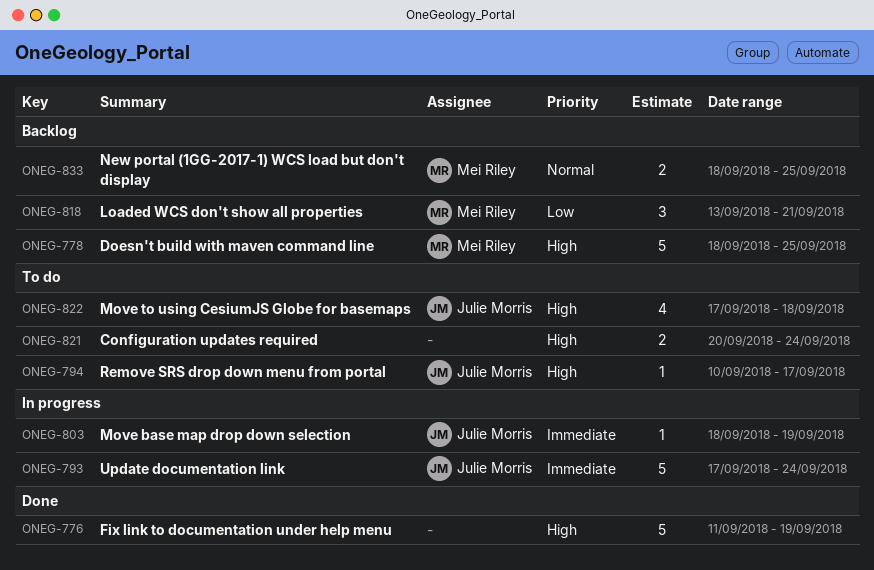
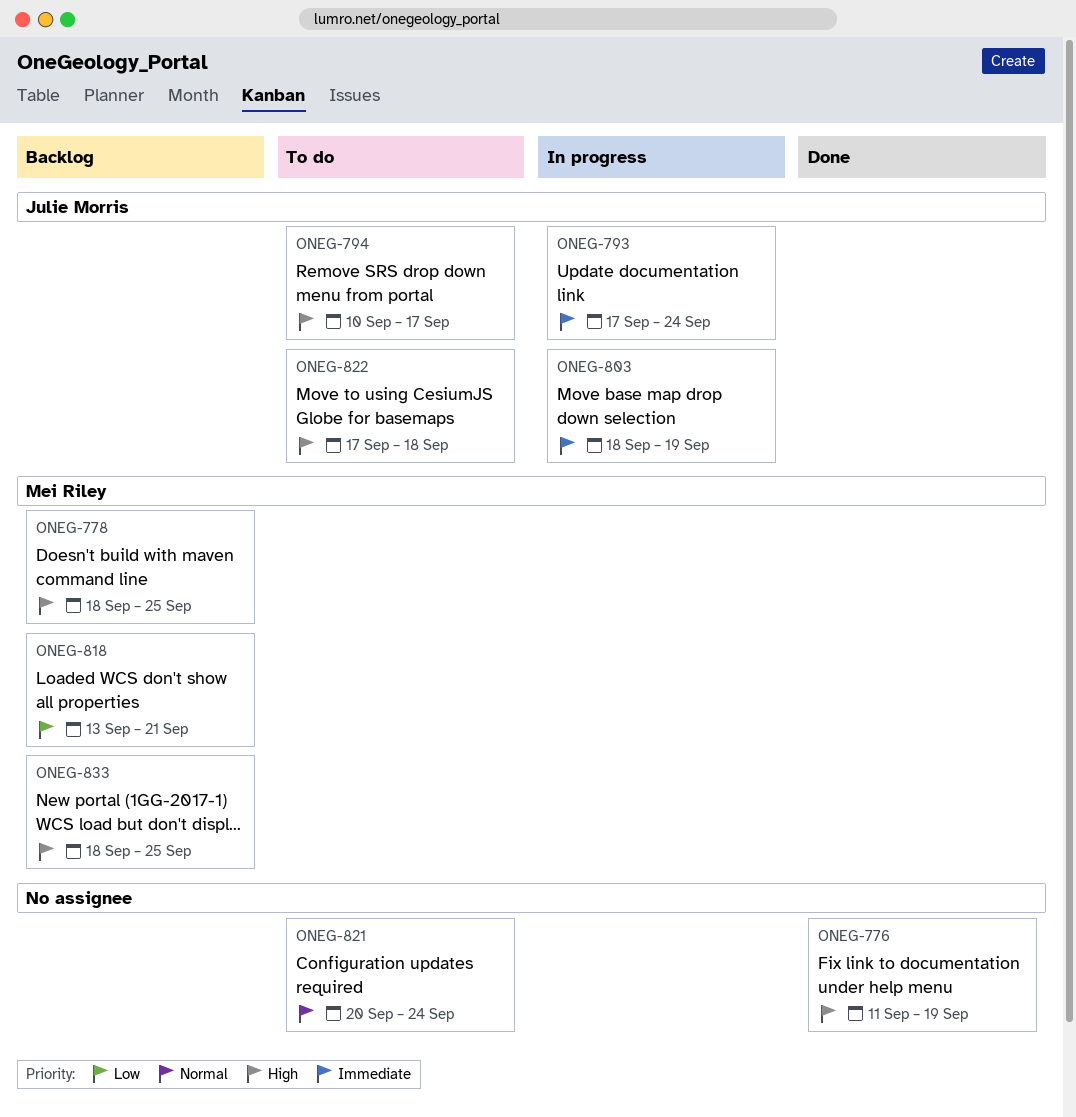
ONEG-821, priority: High -> Normal
ONEG-833, priority: Normal -> High

